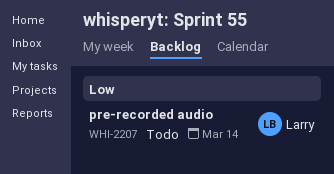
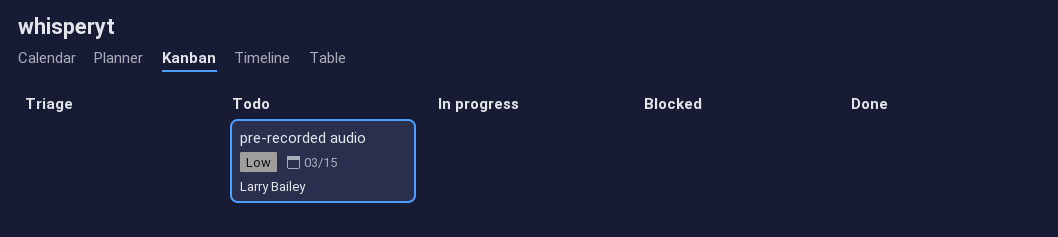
pre-recorded audio, due: Mar 14 -> Mar 15

